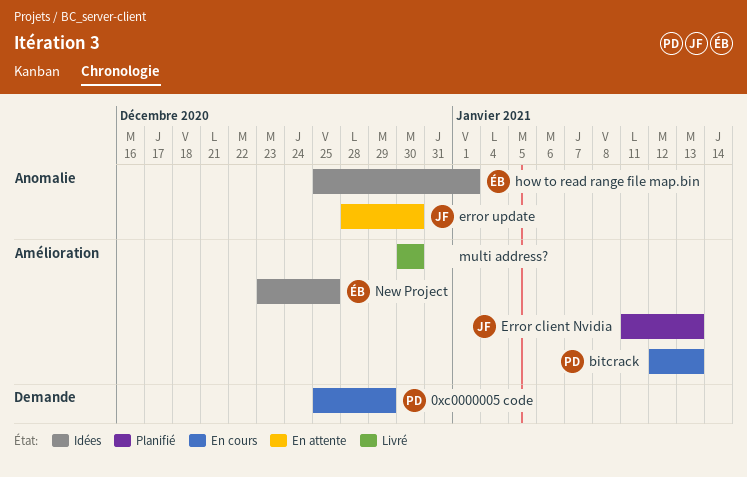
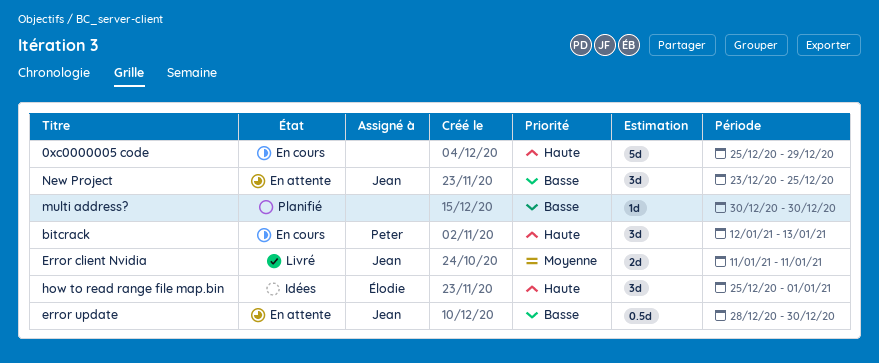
0xc0000005 code, owner: Peter -> none
Error client Nvidia, status: Planifié -> Livré
Error client Nvidia, due: Jan 13 -> Jan 11
multi address?, status: Livré -> Planifié
New Project, status: Idées -> En attente
New Project, owner: Élodie -> Jean

